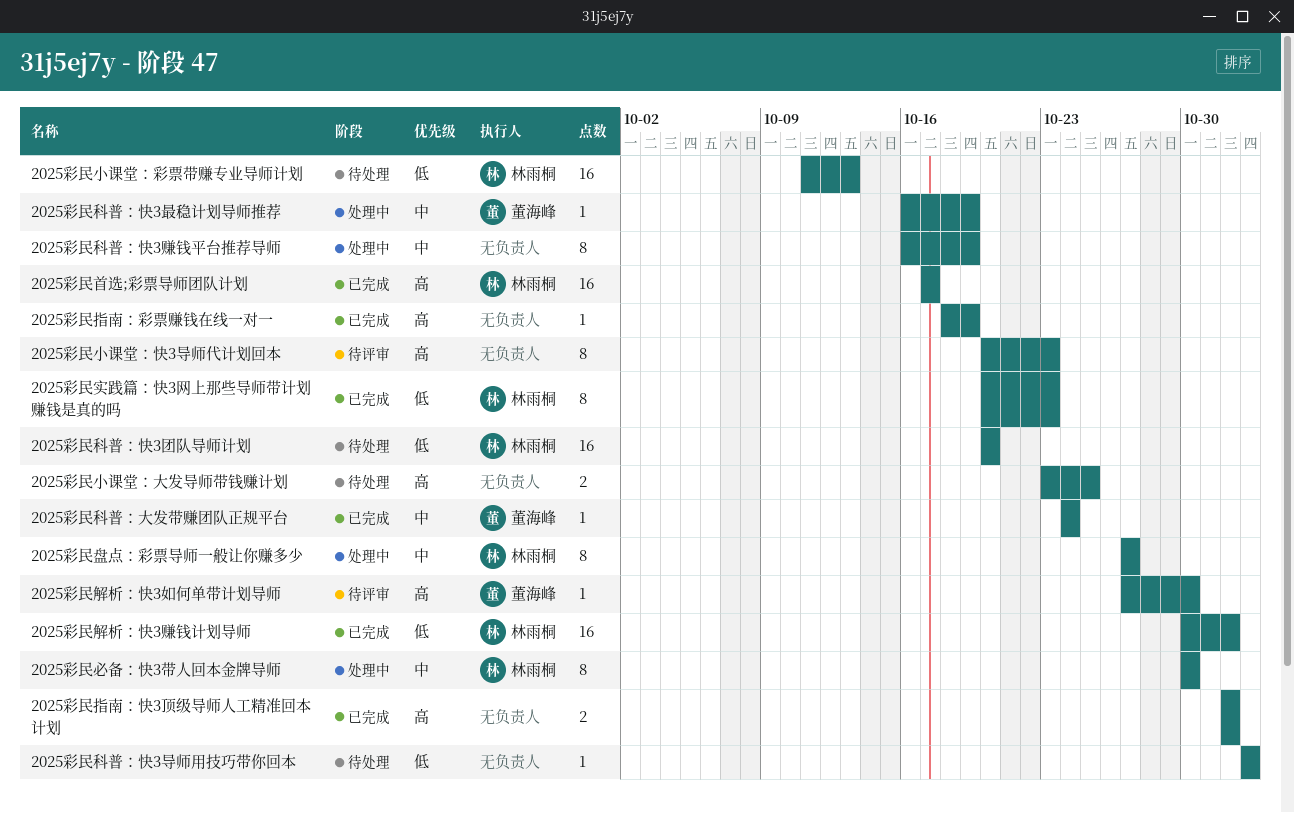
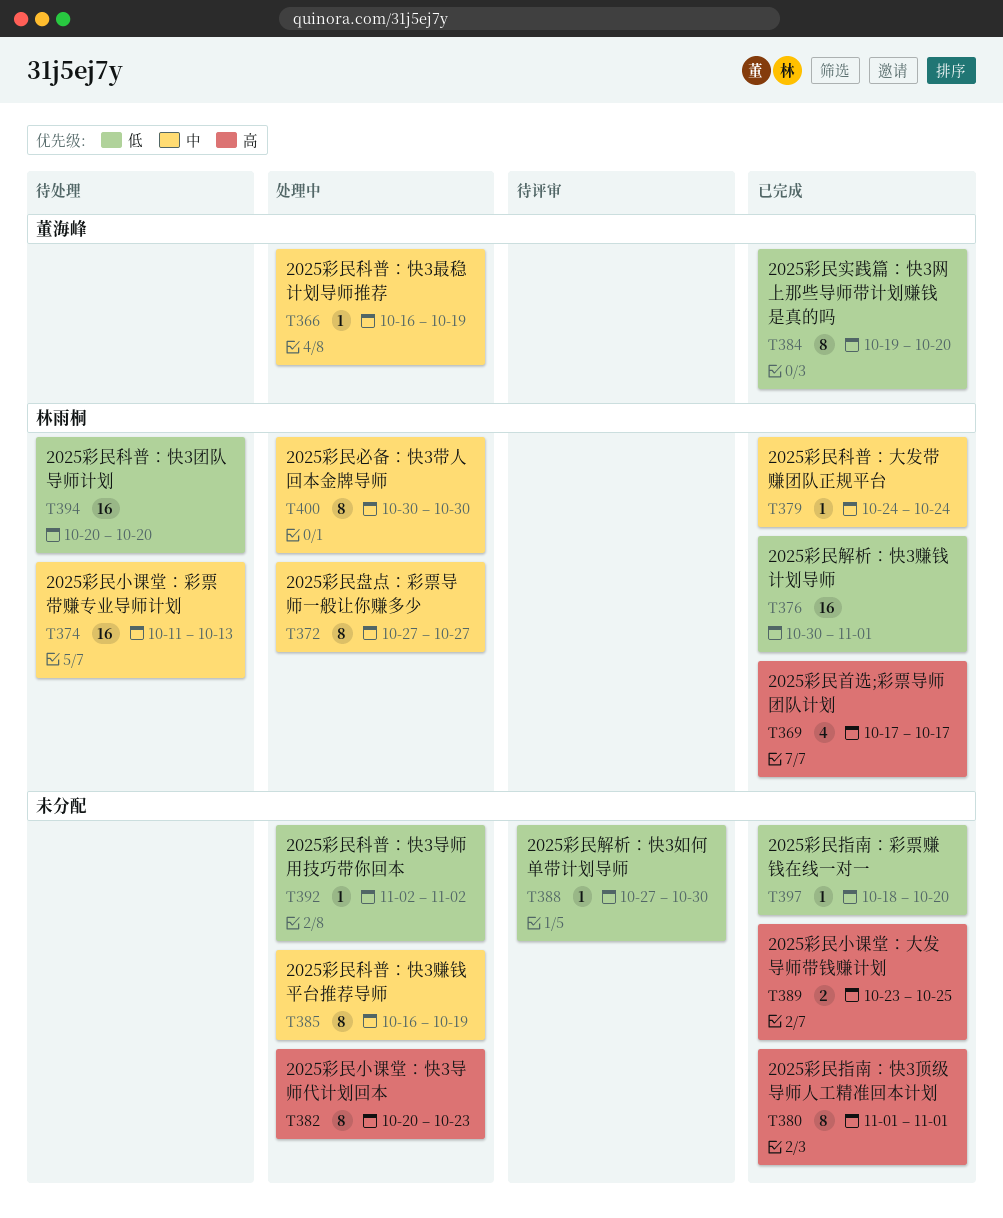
2025彩民实践篇：快3网上那些导师带计划赚钱是真的吗, owner: 林雨桐 -> 董海峰
2025彩民实践篇：快3网上那些导师带计划赚钱是真的吗, start: Oct 20 -> Oct 19
2025彩民实践篇：快3网上那些导师带计划赚钱是真的吗, due: Oct 23 -> Oct 20
2025彩民小课堂：大发导师带钱赚计划, status: 待处理 -> 已完成
2025彩民小课堂：彩票带赚专业导师计划, priority: 低 -> 中
2025彩民小课堂：快3导师代计划回本, status: 待评审 -> 处理中
2025彩民指南：彩票赚钱在线一对一, priority: 高 -> 低
2025彩民指南：彩票赚钱在线一对一, due: Oct 19 -> Oct 20
2025彩民指南：快3顶级导师人工精准回本计划, estimate: 2 -> 8
2025彩民科普：大发带赚团队正规平台, owner: 董海峰 -> 林雨桐
2025彩民科普：快3导师用技巧带你回本, status: 待处理 -> 处理中
2025彩民解析：快3如何单带计划导师, owner: 董海峰 -> none
2025彩民解析：快3如何单带计划导师, priority: 高 -> 低
2025彩民首选;彩票导师团队计划, estimate: 16 -> 4

